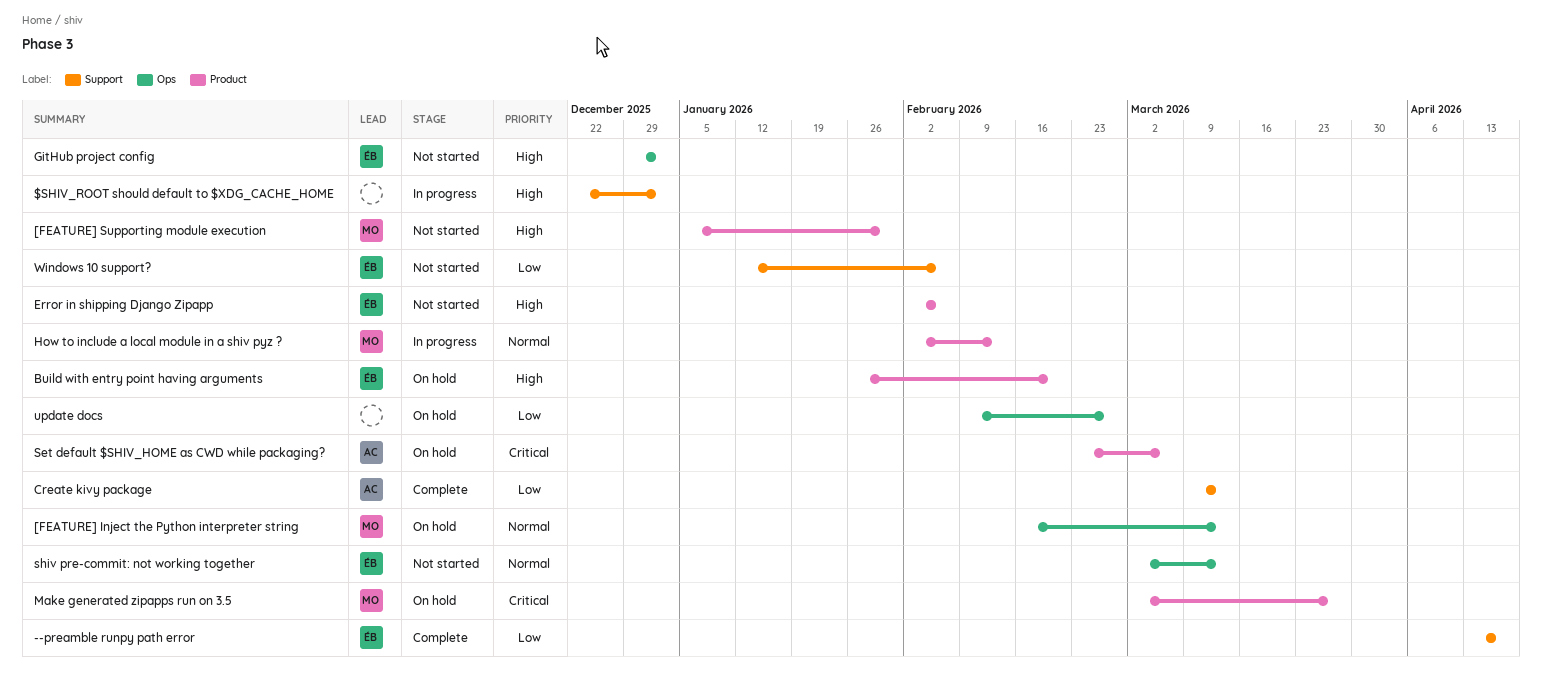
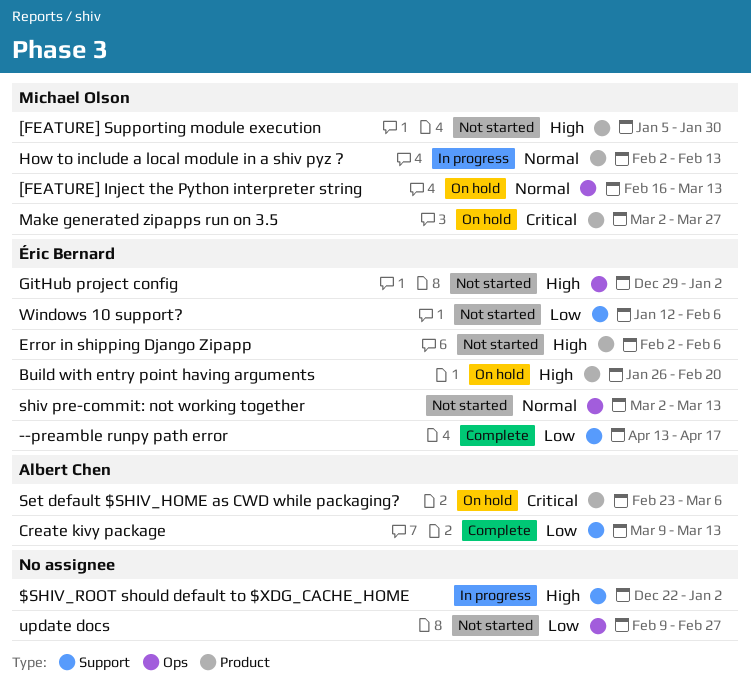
update docs, status: On hold -> Not started

